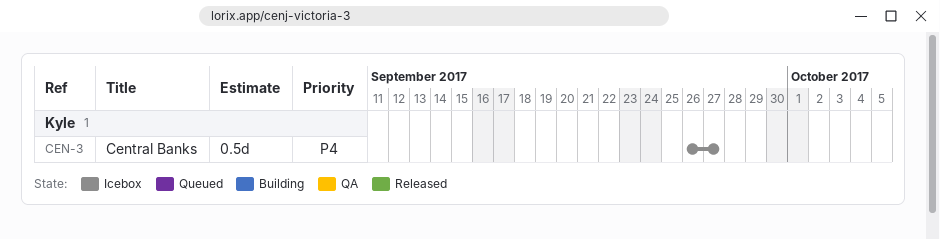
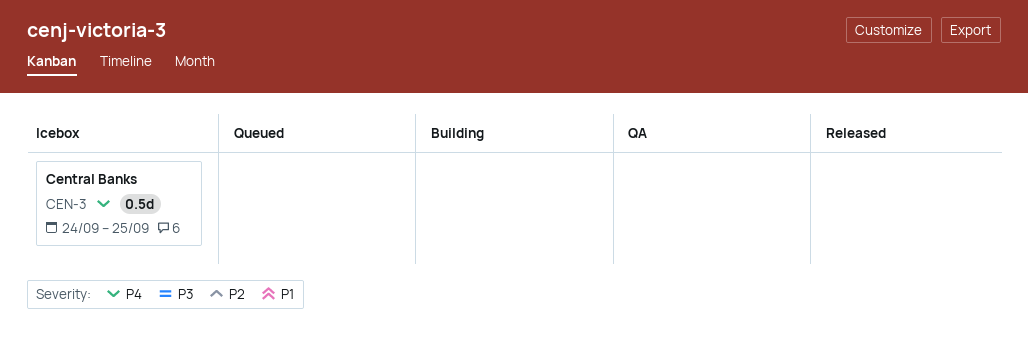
CEN-3, start: Sep 26 -> Sep 24
CEN-3, due: Sep 27 -> Sep 25

